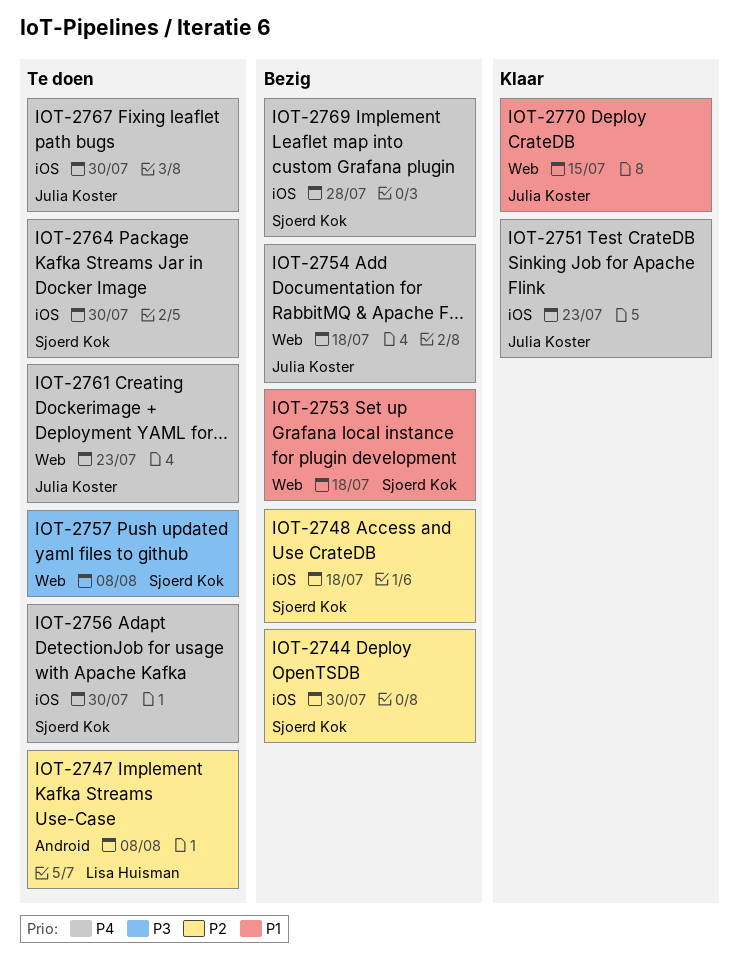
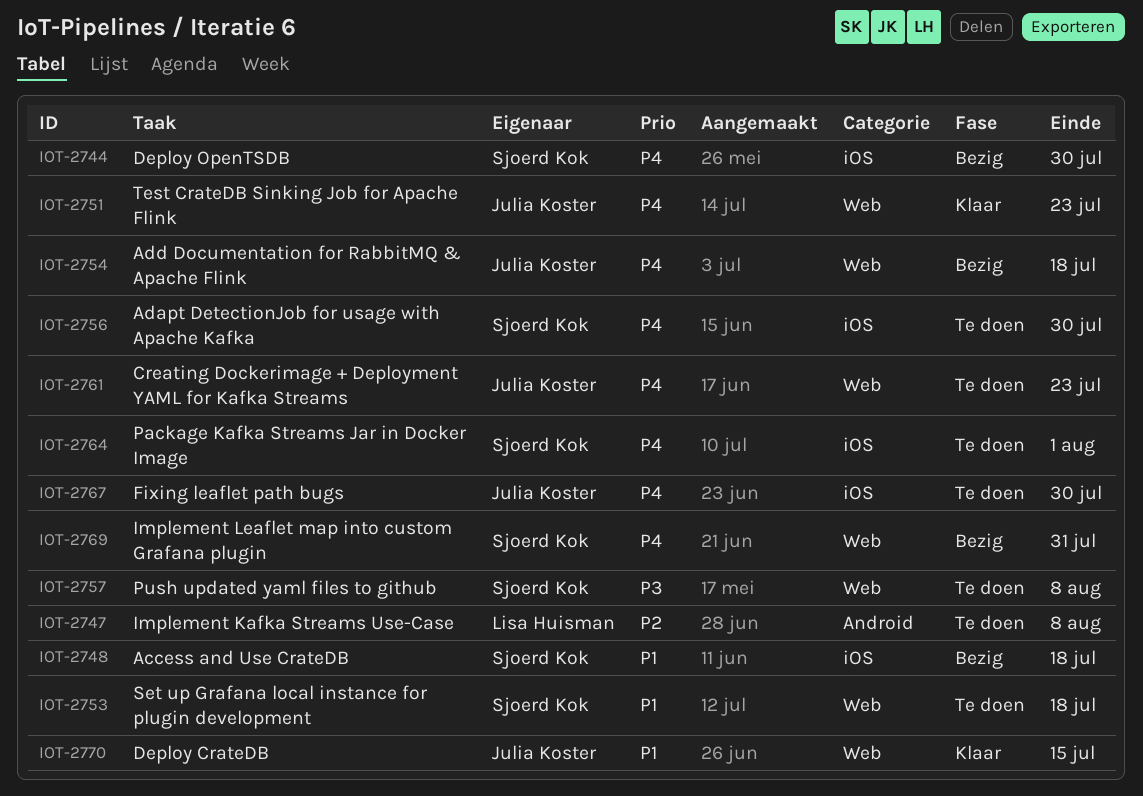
IOT-2744, priority: P2 -> P4
IOT-2748, priority: P2 -> P1
IOT-2751, label: iOS -> Web
IOT-2753, status: Bezig -> Te doen
IOT-2764, due: Jul 30 -> Aug 1
IOT-2769, label: iOS -> Web
IOT-2769, due: Jul 28 -> Jul 31

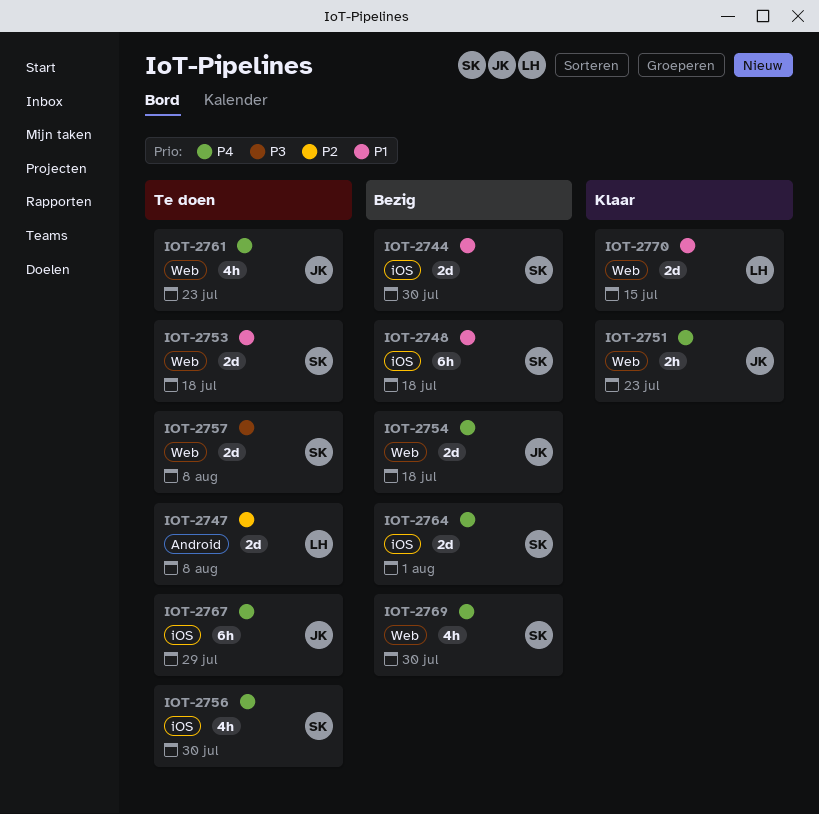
IOT-2744, priority: P4 -> P1
IOT-2764, status: Te doen -> Bezig
IOT-2767, due: Jul 30 -> Jul 29
IOT-2769, due: Jul 31 -> Jul 30
IOT-2770, owner: Julia Koster -> Lisa Huisman

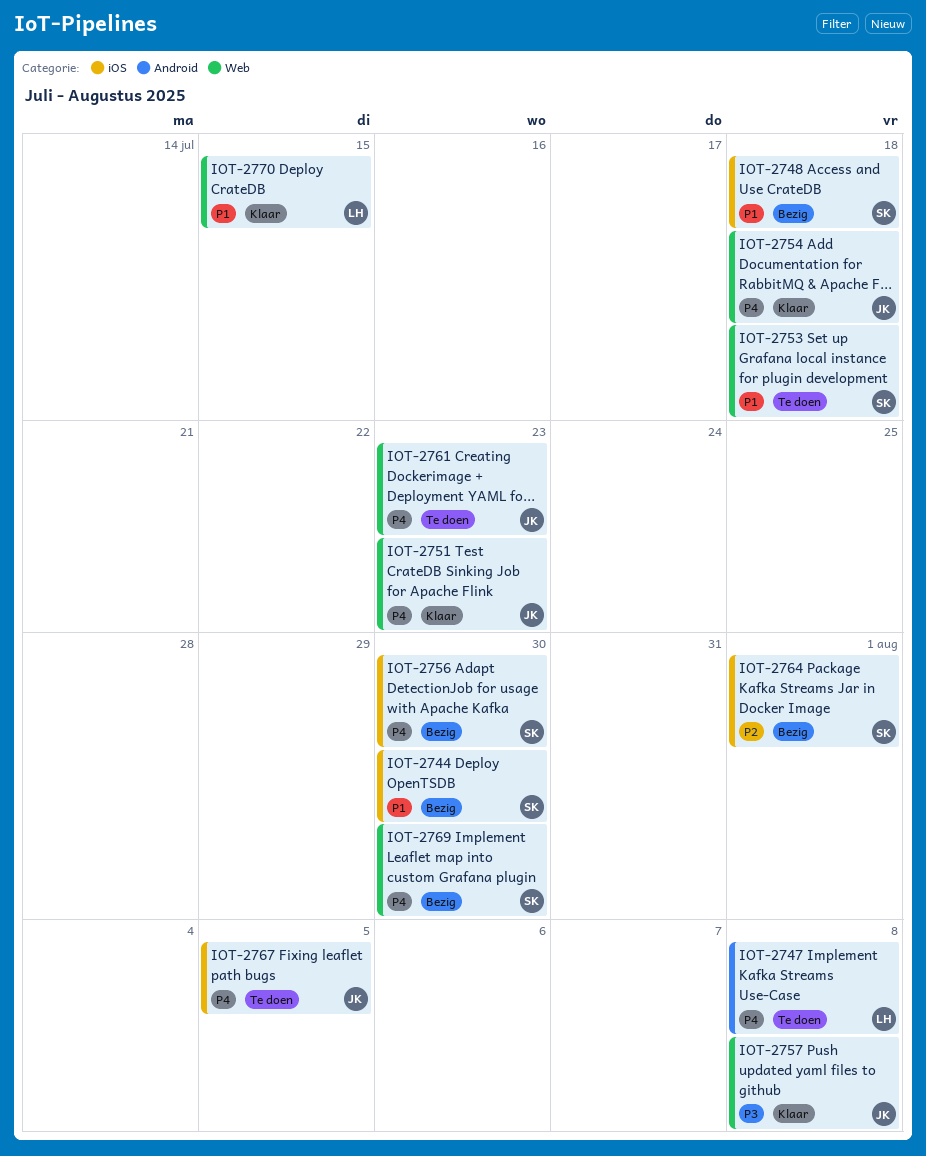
IOT-2747, priority: P2 -> P4
IOT-2754, status: Bezig -> Klaar
IOT-2756, status: Te doen -> Bezig
IOT-2757, status: Te doen -> Klaar
IOT-2757, owner: SK -> JK
IOT-2764, priority: P4 -> P2
IOT-2767, due: Jul 29 -> Aug 5

